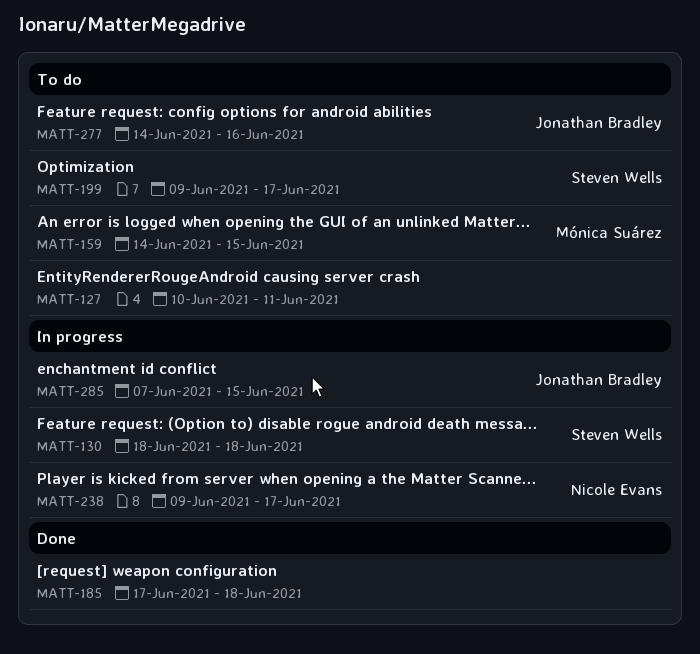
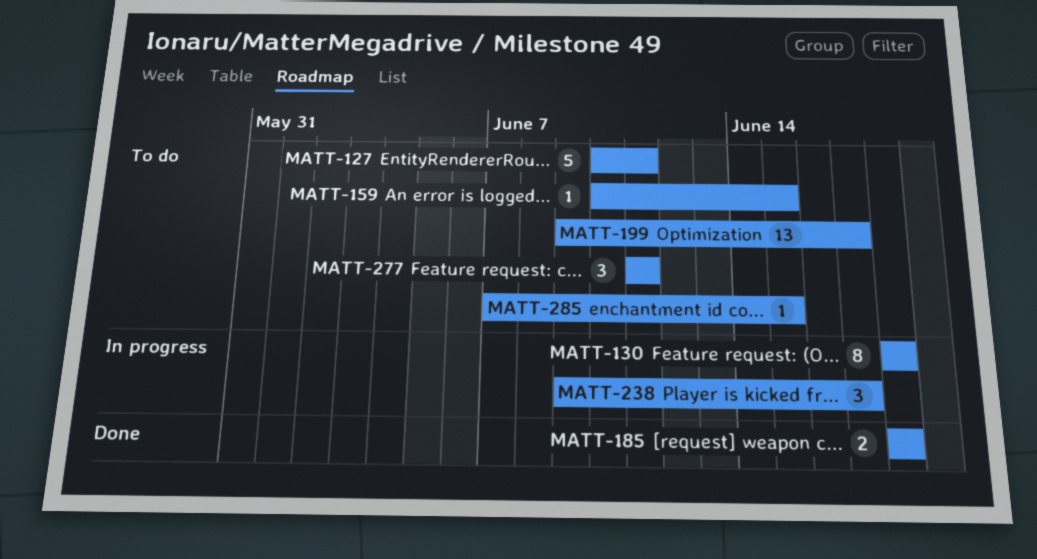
MATT-159, start: Jun 14 -> Jun 10
MATT-185, start: Jun 17 -> Jun 18
MATT-277, start: Jun 14 -> Jun 11
MATT-277, due: Jun 16 -> Jun 11
MATT-285, status: In progress -> To do

